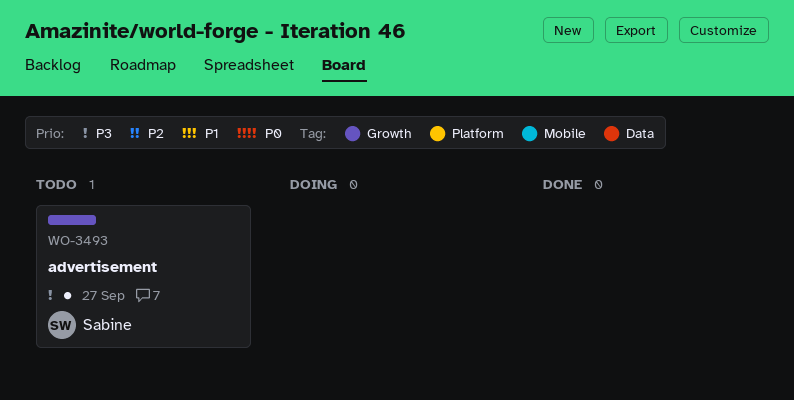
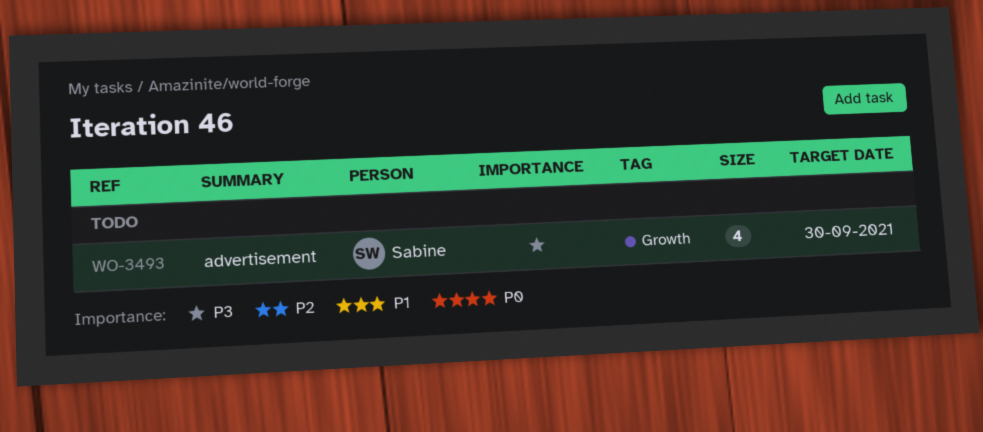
WO-3493, estimate: 1 -> 4
WO-3493, due: Sep 27 -> Sep 30

